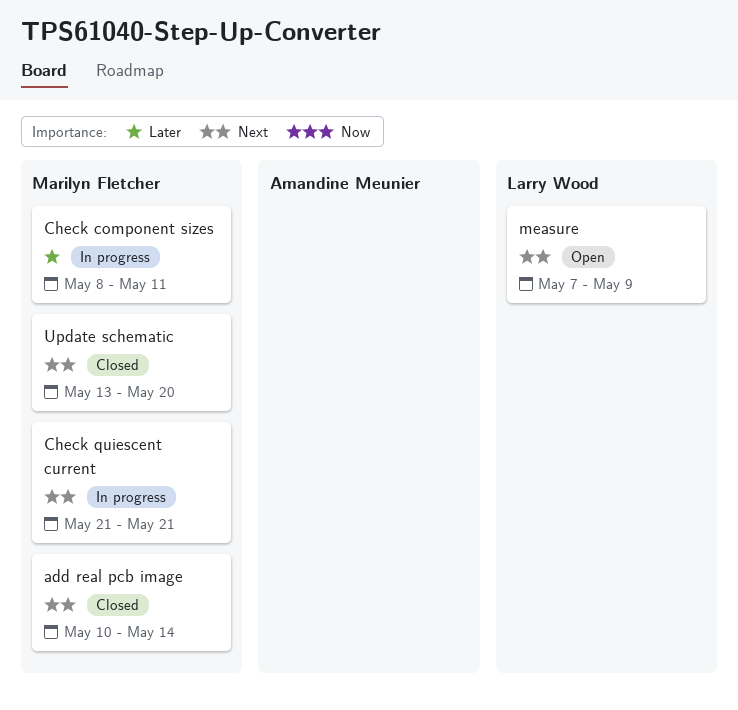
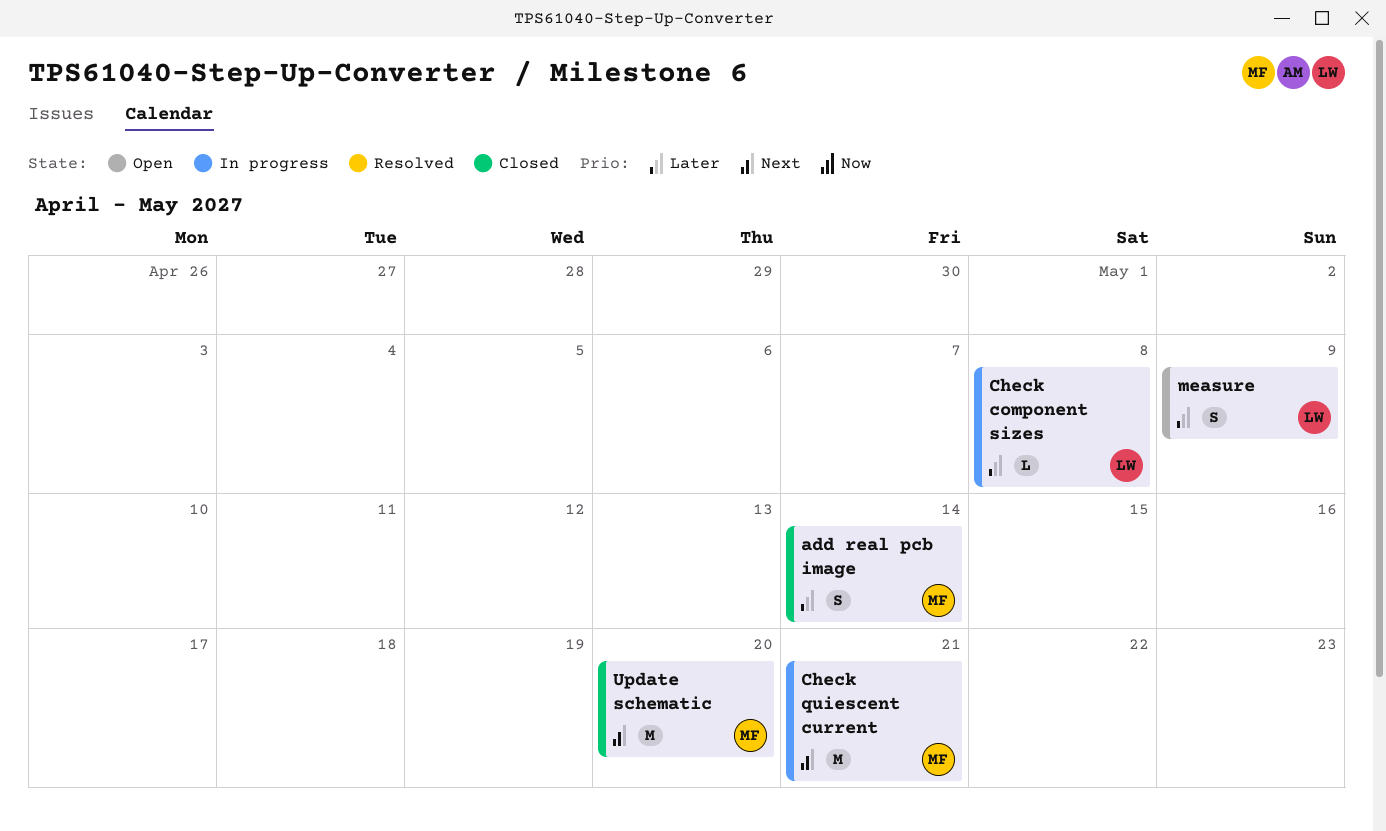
add real pcb image, priority: Next -> Later
Check component sizes, owner: Marilyn Fletcher -> Larry Wood
Check component sizes, due: May 11 -> May 8
measure, priority: Next -> Later

